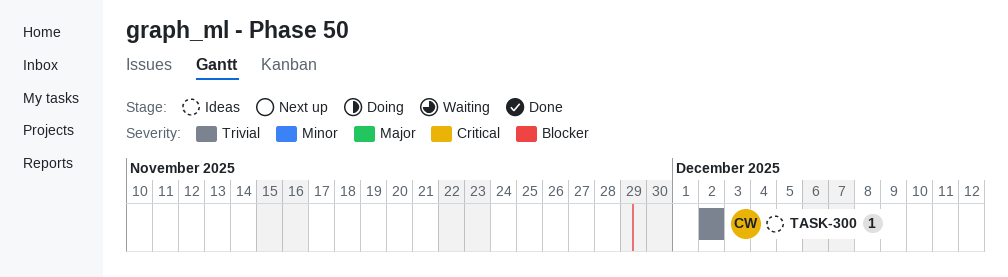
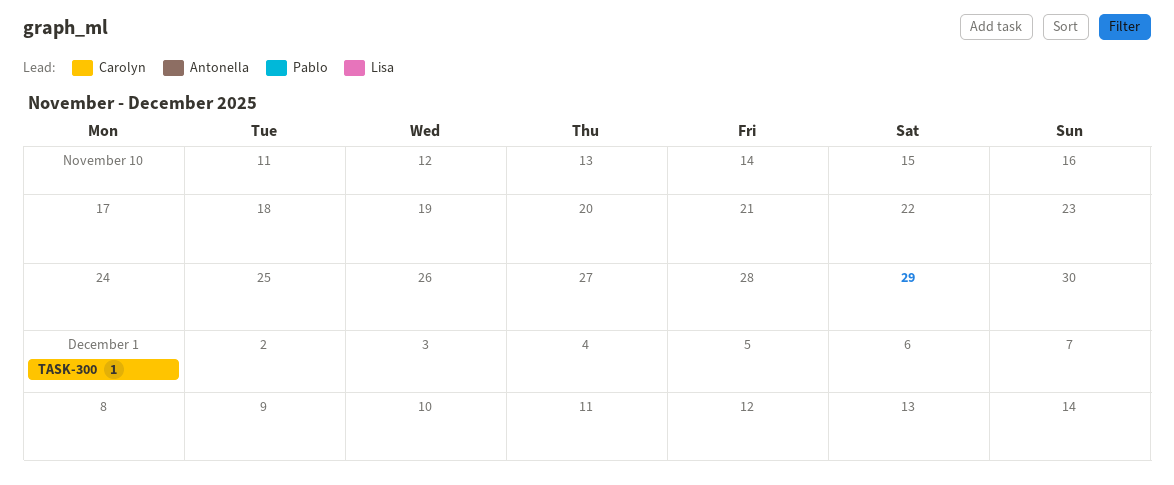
TASK-300, start: Dec 2 -> Dec 1
TASK-300, due: Dec 2 -> Dec 1

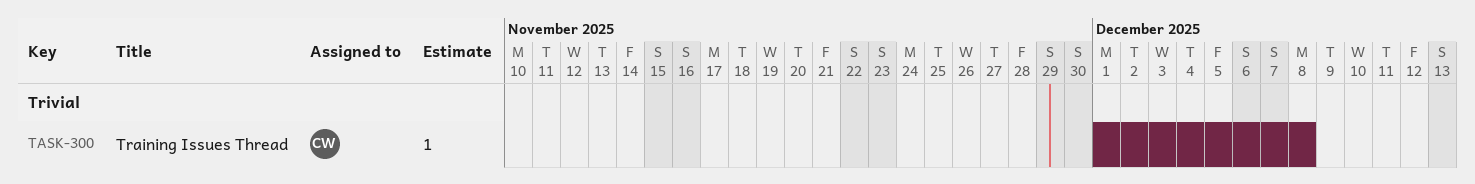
TASK-300, due: Dec 1 -> Dec 8

